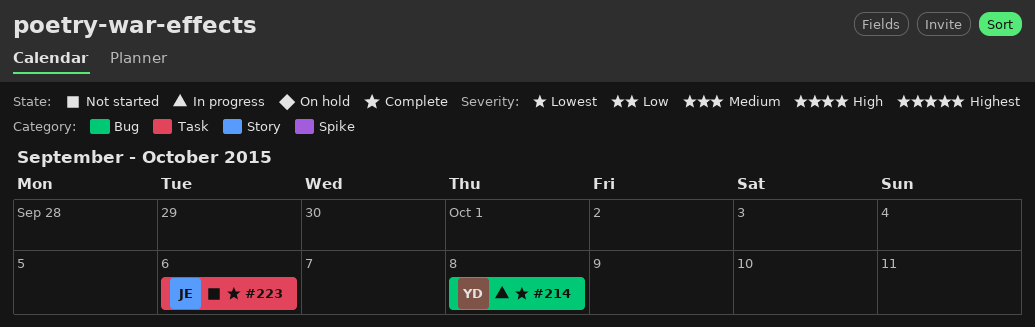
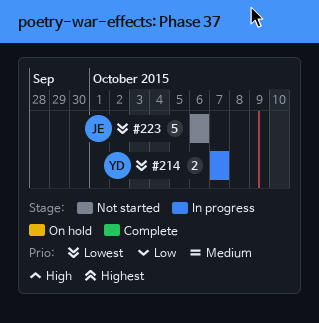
#214, start: Oct 8 -> Oct 7
#214, due: Oct 8 -> Oct 7

